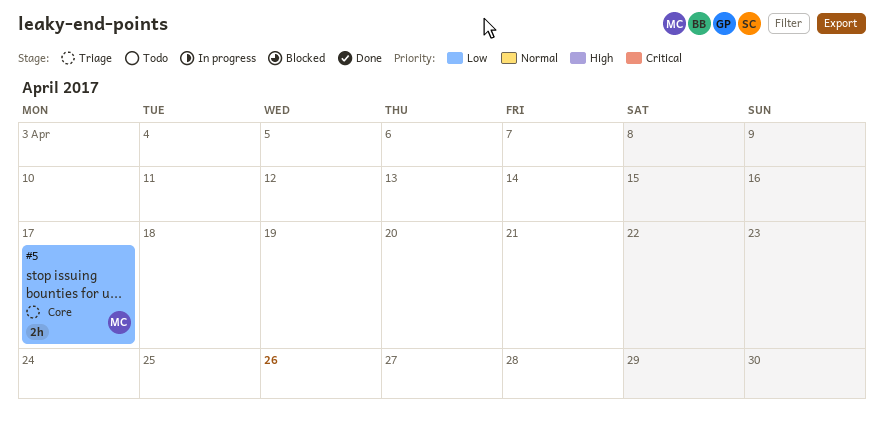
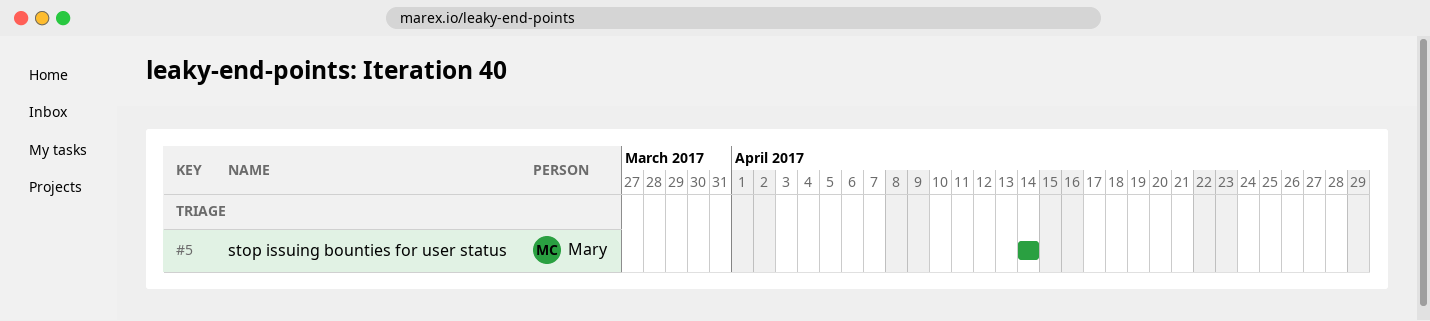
#5, due: Apr 17 -> Apr 14

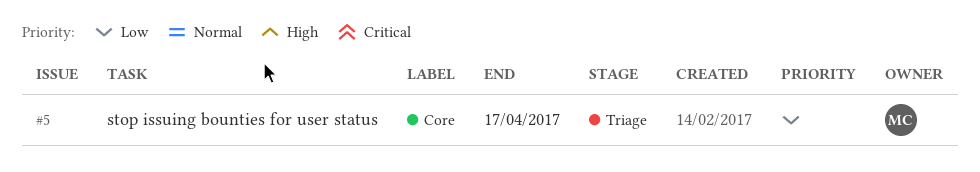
#5, due: Apr 14 -> Apr 17

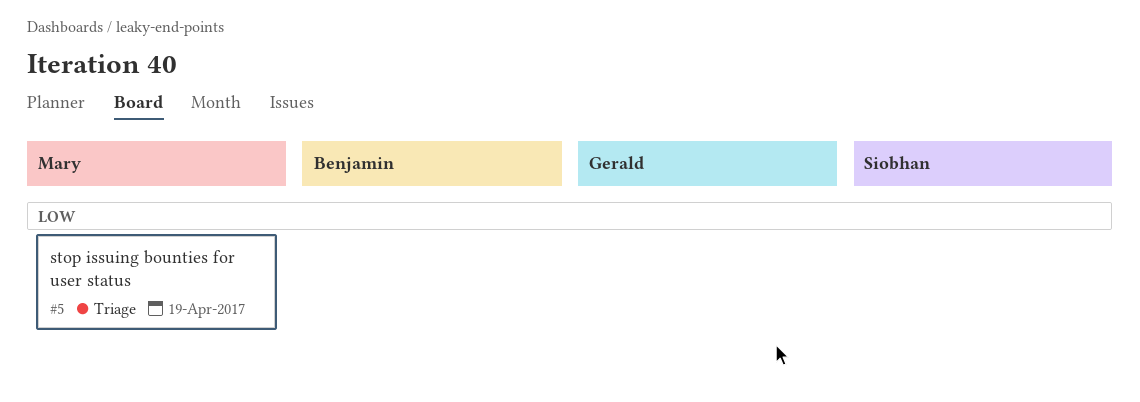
#5, due: Apr 17 -> Apr 19

